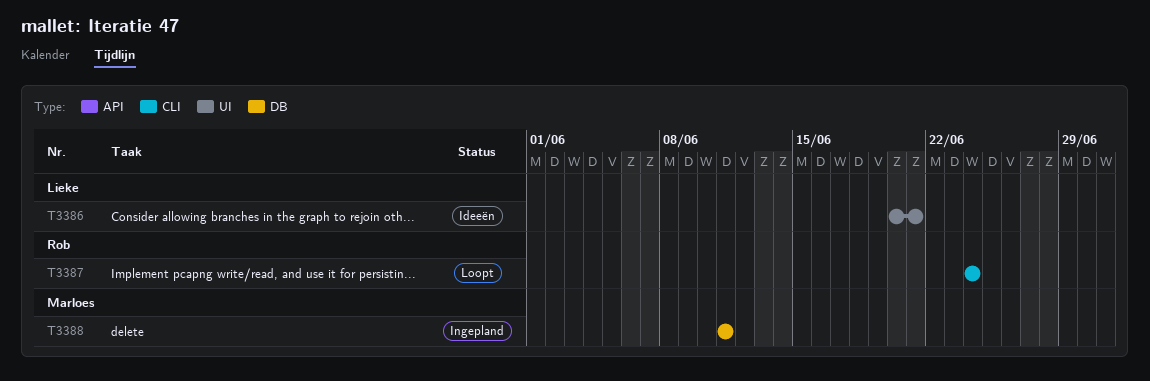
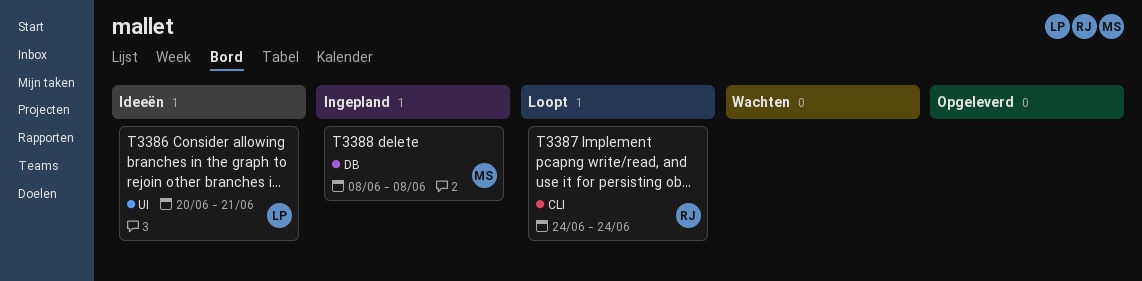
T3388, start: Jun 11 -> Jun 8
T3388, due: Jun 11 -> Jun 8

